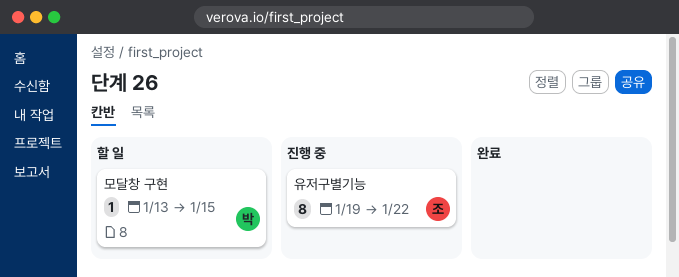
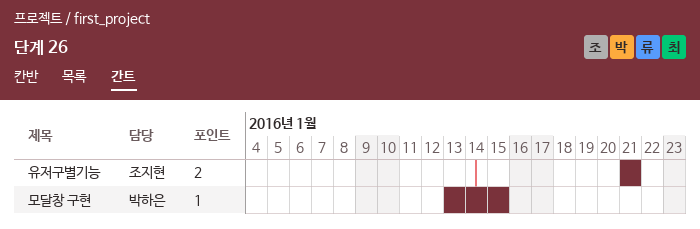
유저구별기능, estimate: 8 -> 2
유저구별기능, start: Jan 19 -> Jan 21
유저구별기능, due: Jan 22 -> Jan 21

